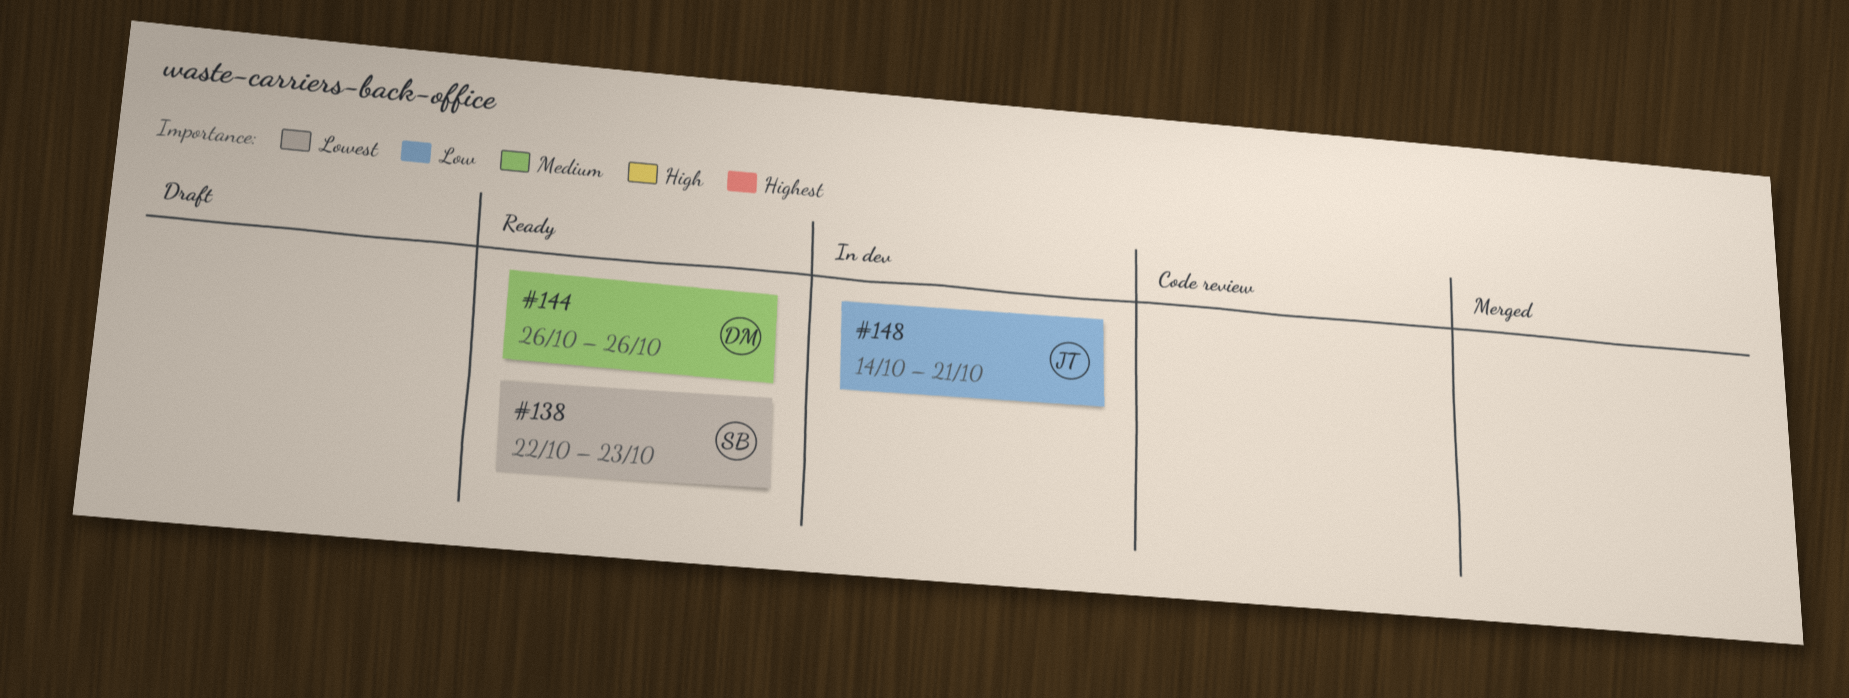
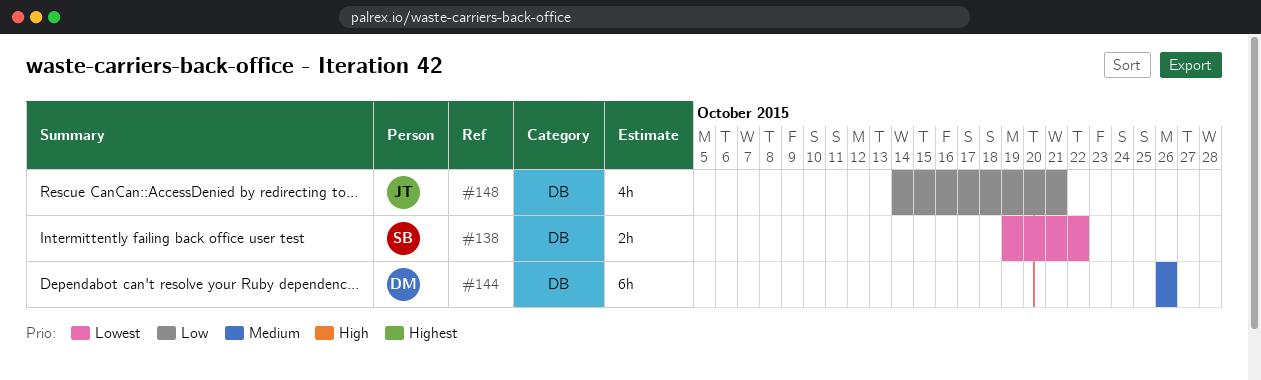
#138, start: Oct 22 -> Oct 19
#138, due: Oct 23 -> Oct 22

